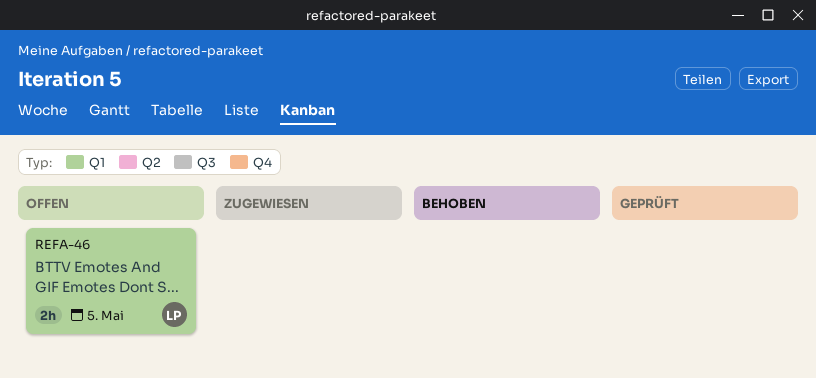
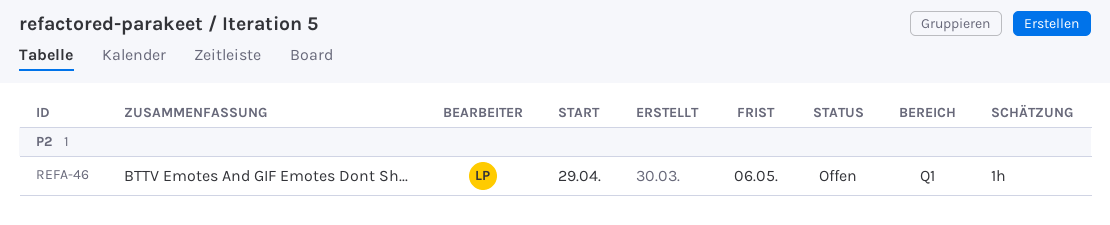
REFA-46, estimate: 2h -> 1h
REFA-46, due: May 5 -> May 6

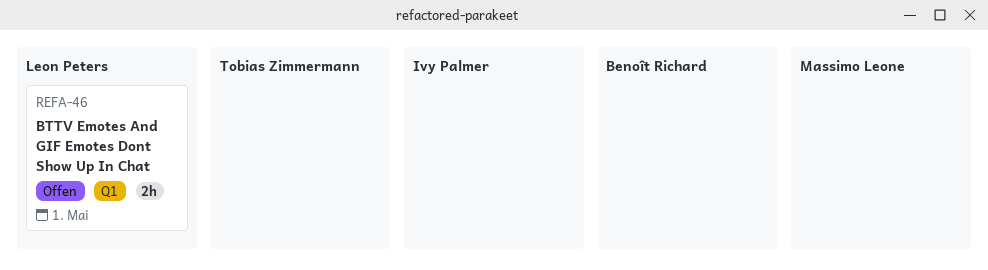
REFA-46, estimate: 1h -> 2h
REFA-46, due: May 6 -> May 1

